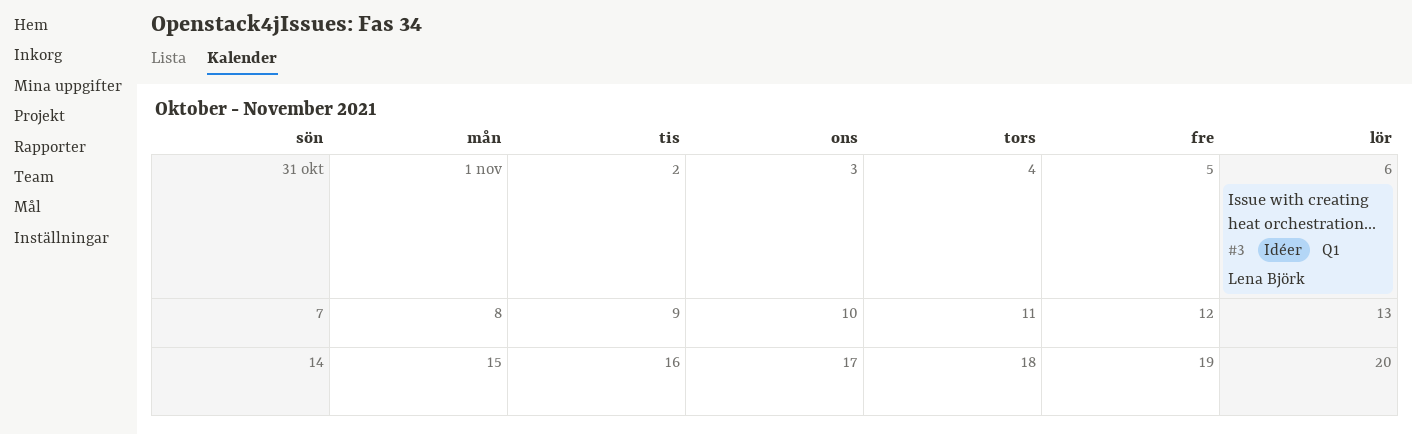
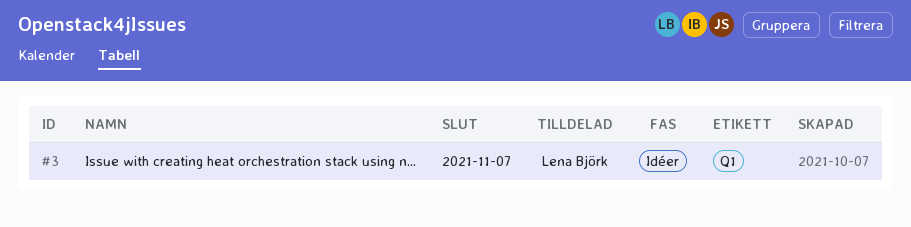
#3, due: Nov 6 -> Nov 7

